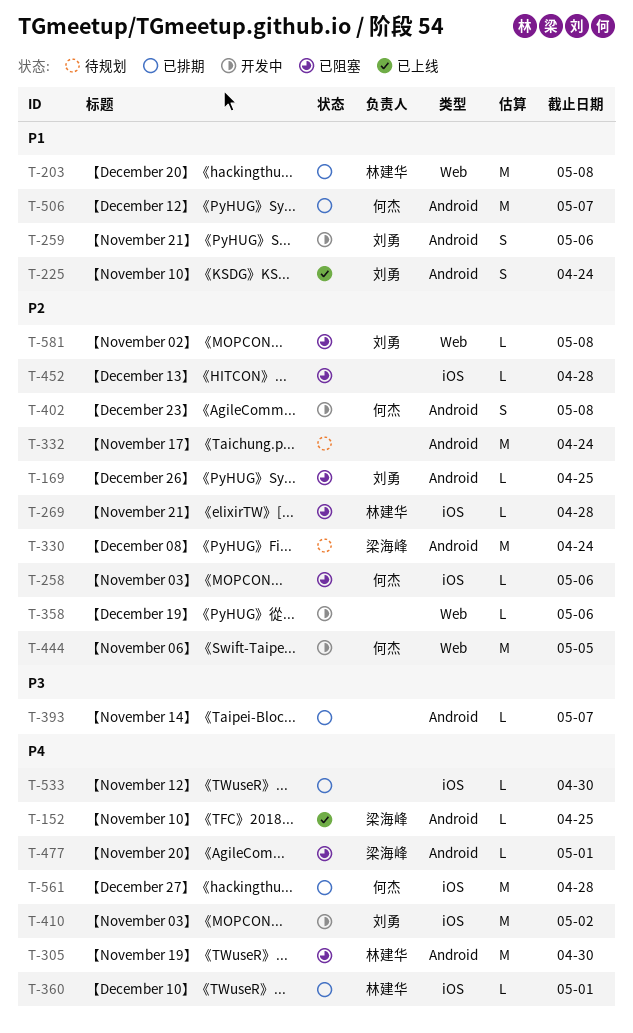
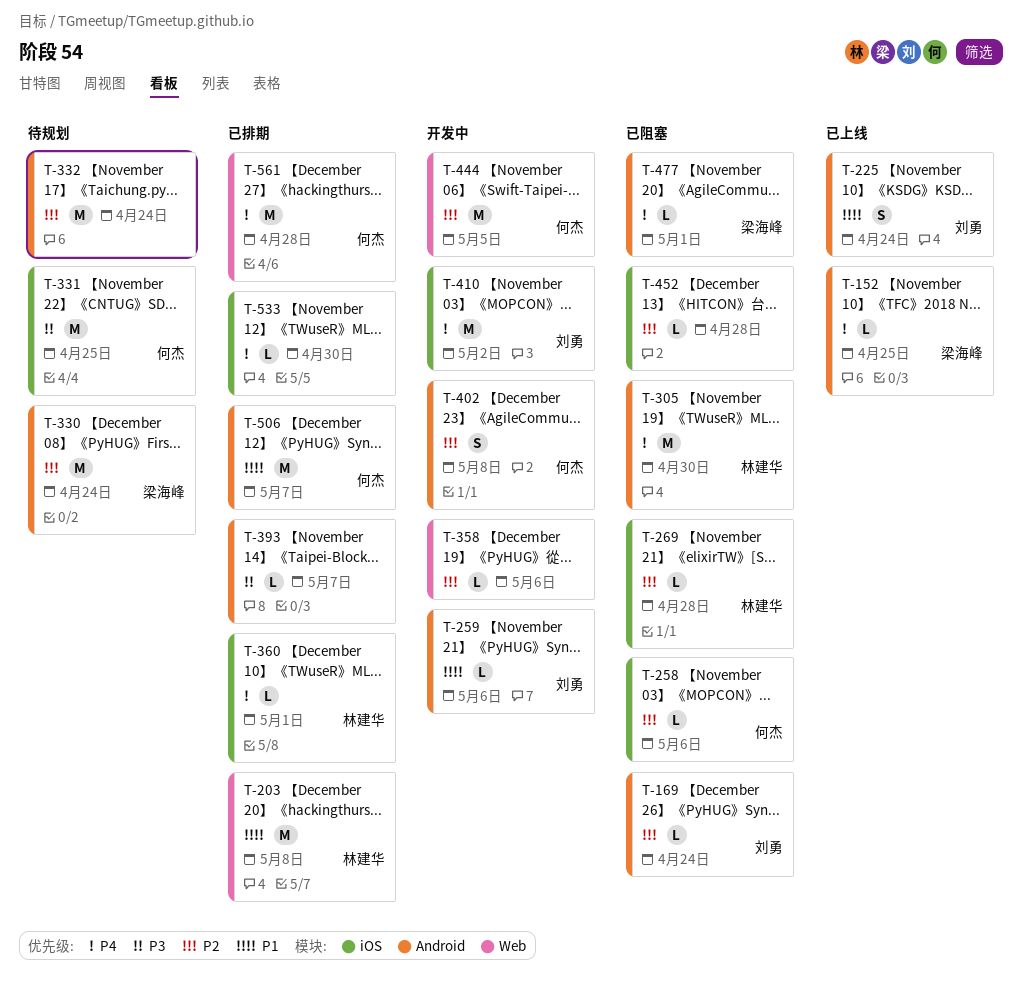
T-169, due: Apr 25 -> Apr 24
T-259, estimate: S -> L
T-331: none -> present
T-561, label: iOS -> Web
T-581: present -> none

